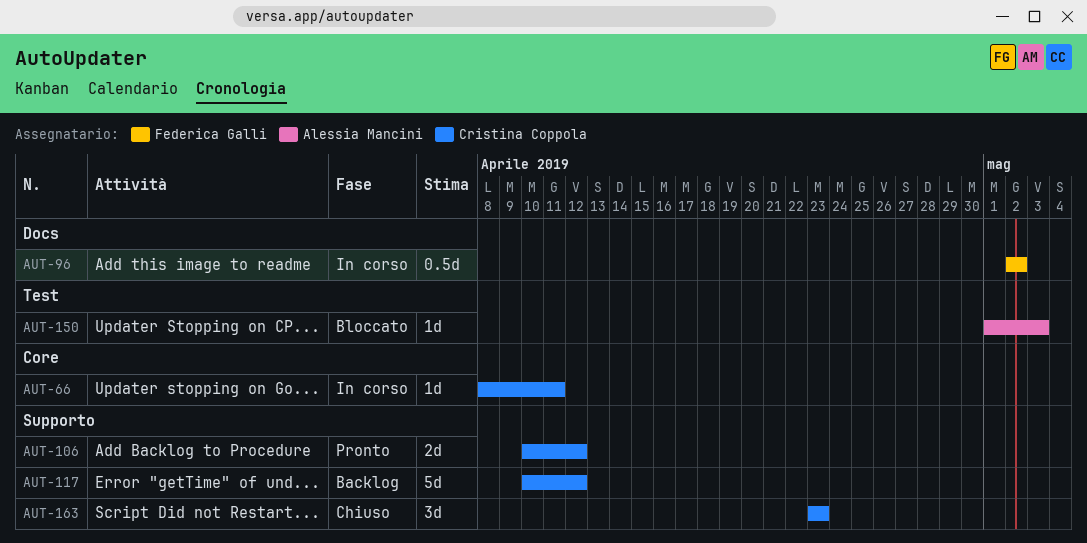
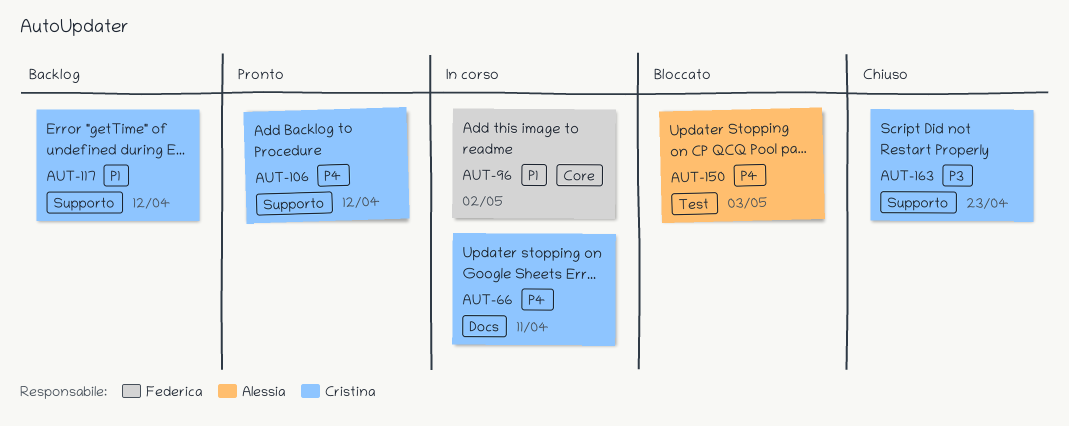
AUT-66, label: Core -> Docs
AUT-96, label: Docs -> Core

